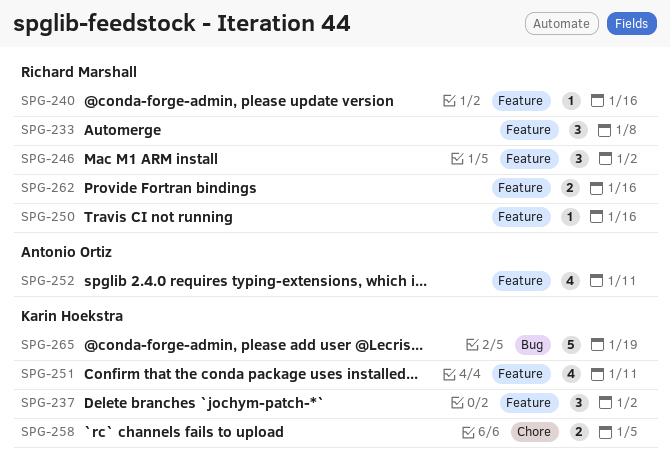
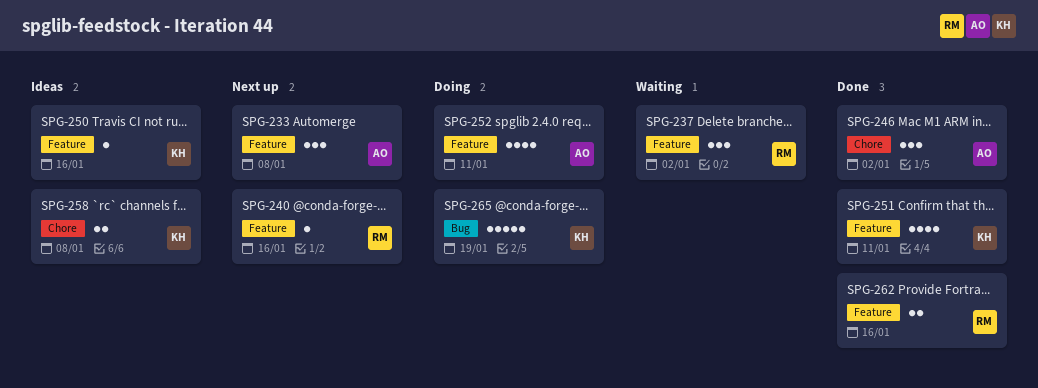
SPG-233, owner: Richard Marshall -> Antonio Ortiz
SPG-237, owner: Karin Hoekstra -> Richard Marshall
SPG-246, owner: Richard Marshall -> Antonio Ortiz
SPG-246, label: Feature -> Chore
SPG-250, owner: Richard Marshall -> Karin Hoekstra
SPG-258, due: Jan 5 -> Jan 8

